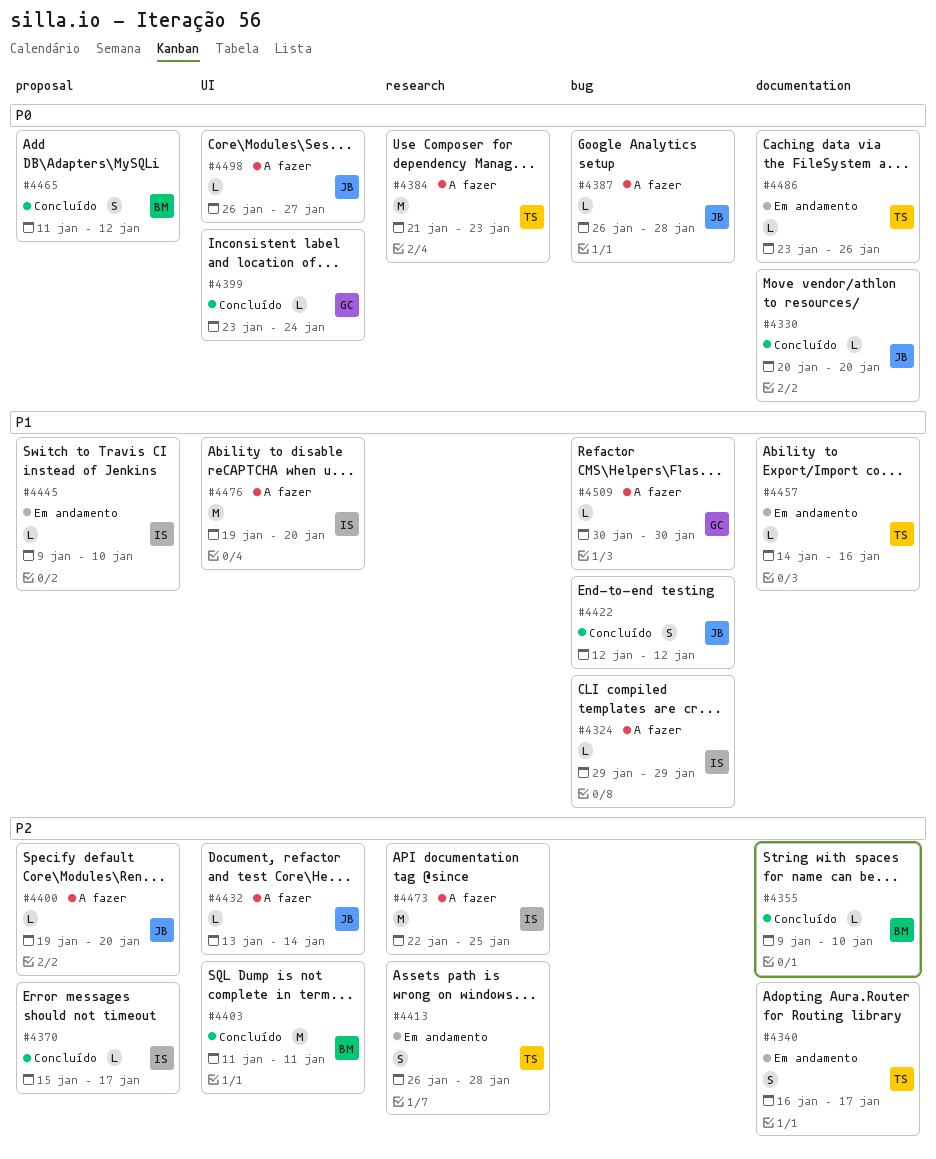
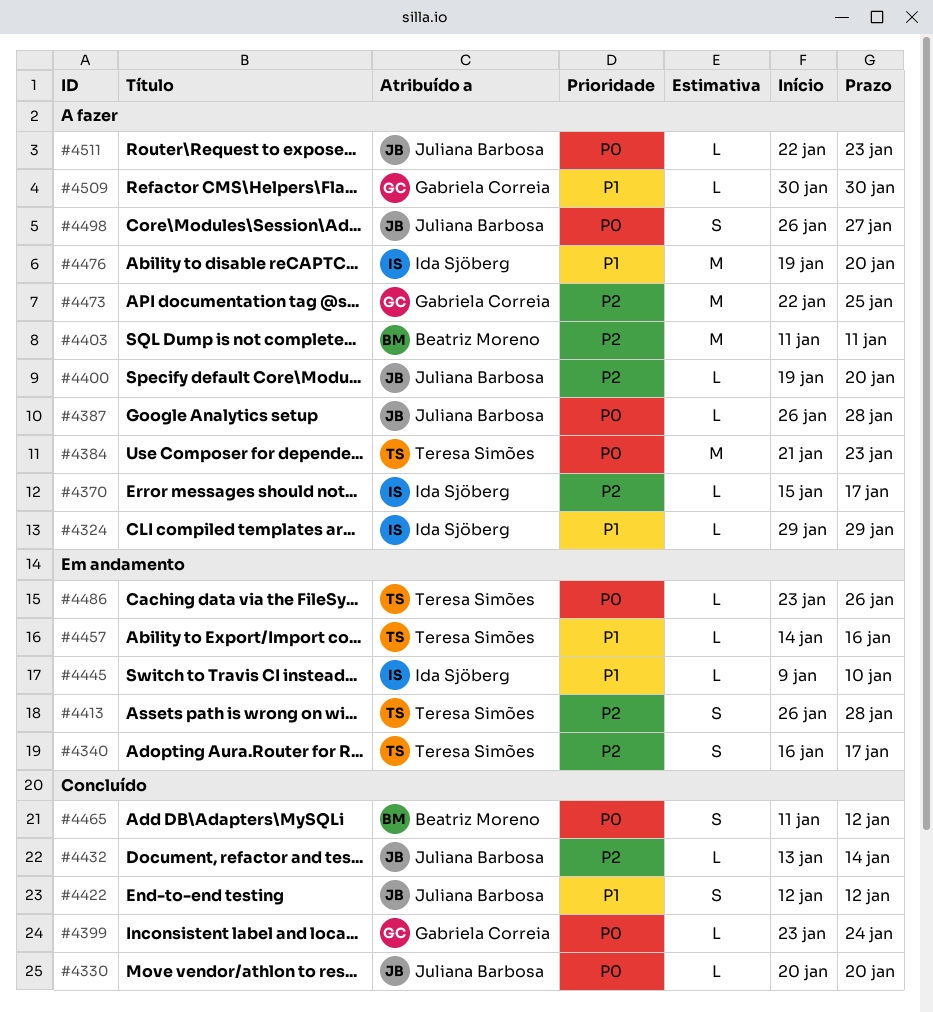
#4355: present -> none
#4370, status: Concluído -> A fazer
#4403, status: Concluído -> A fazer
#4432, status: A fazer -> Concluído
#4473, owner: Ida Sjöberg -> Gabriela Correia
#4498, estimate: L -> S
#4511: none -> present

